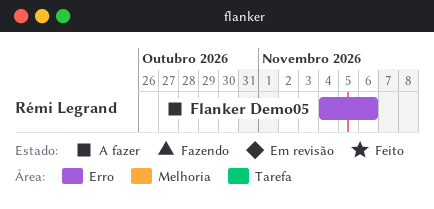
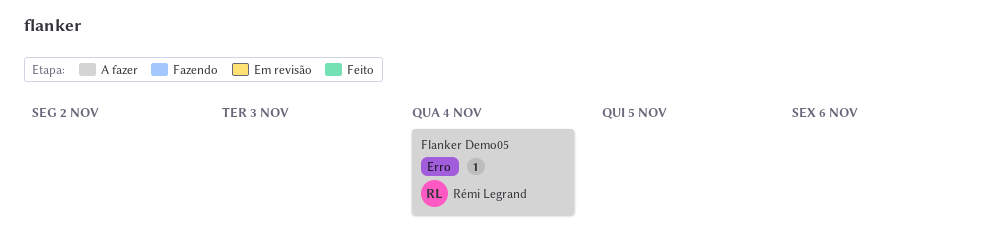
Flanker Demo05, due: Nov 6 -> Nov 4

